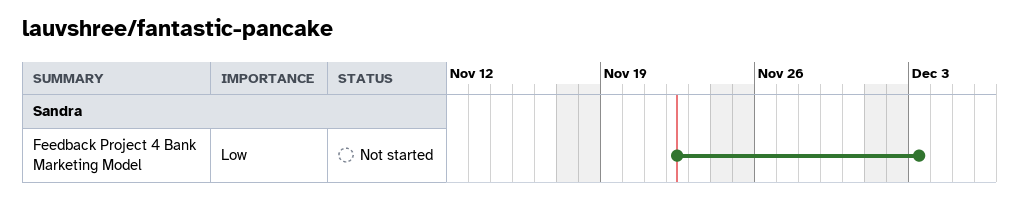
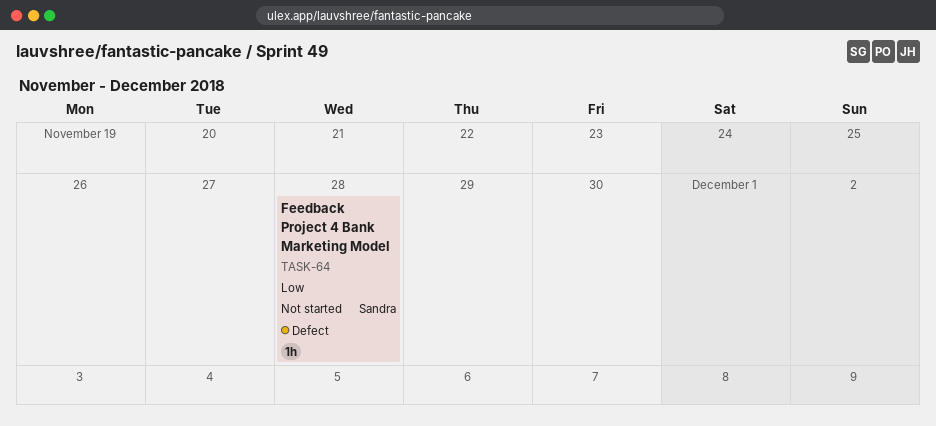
Feedback Project 4 Bank Marketing Model, due: Dec 3 -> Nov 28

